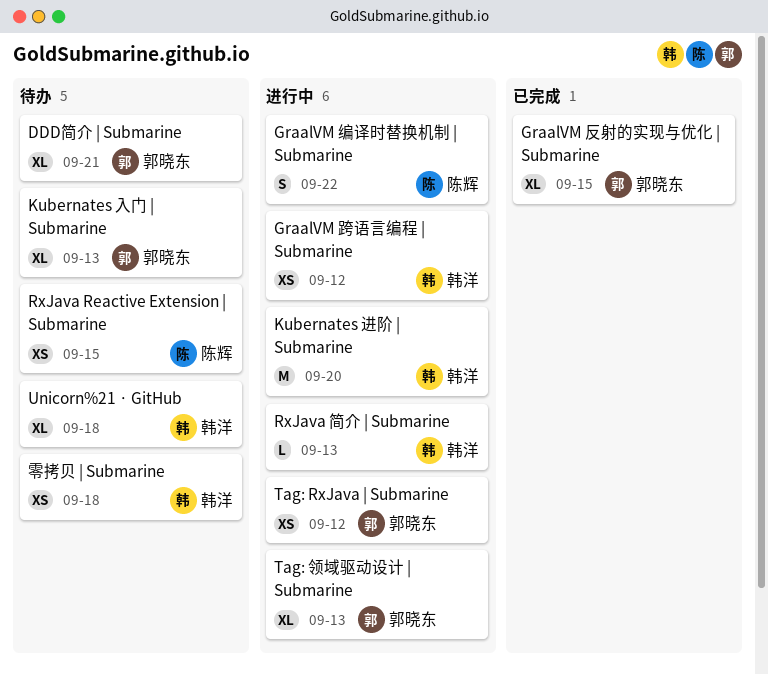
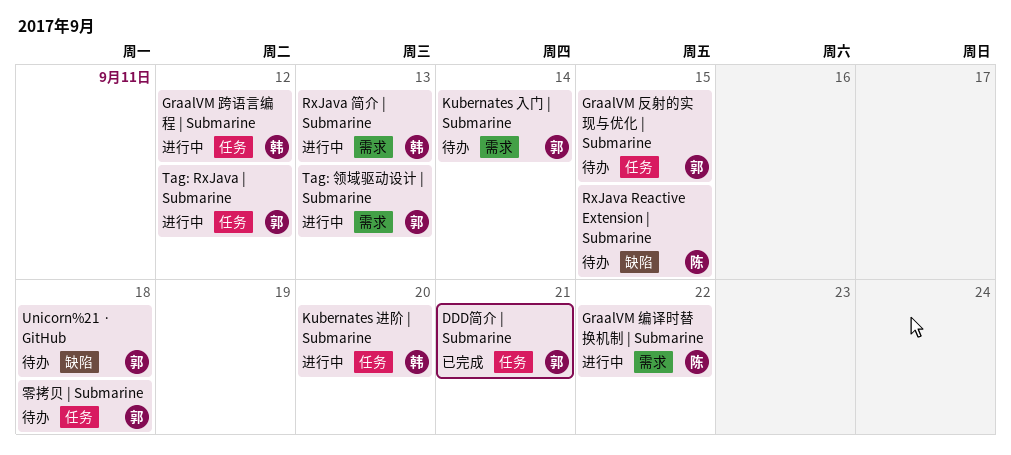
DDD简介 | Submarine, status: 待办 -> 已完成
GraalVM 反射的实现与优化 | Submarine, status: 已完成 -> 待办
Kubernates 入门 | Submarine, due: Sep 13 -> Sep 14
Unicorn%21 · GitHub, owner: 韩洋 -> 郭晓东
零拷贝 | Submarine, owner: 韩洋 -> 郭晓东

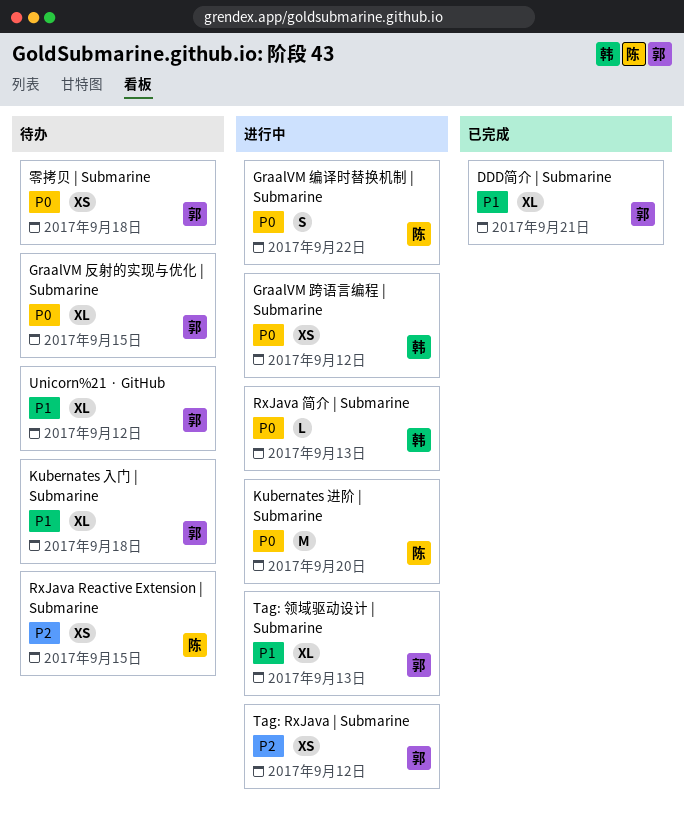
Kubernates 入门 | Submarine, due: Sep 14 -> Sep 18
Kubernates 进阶 | Submarine, owner: 韩 -> 陈
Unicorn%21 · GitHub, due: Sep 18 -> Sep 12

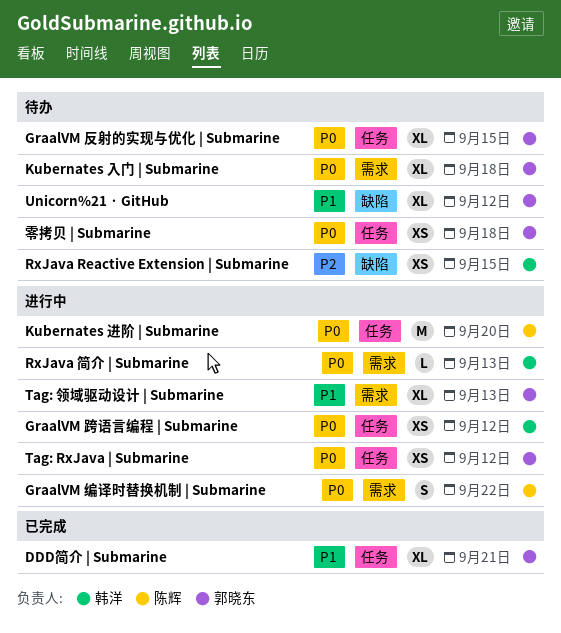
Kubernates 入门 | Submarine, priority: P1 -> P0
RxJava Reactive Extension | Submarine, owner: 陈辉 -> 韩洋
Tag: RxJava | Submarine, priority: P2 -> P0

